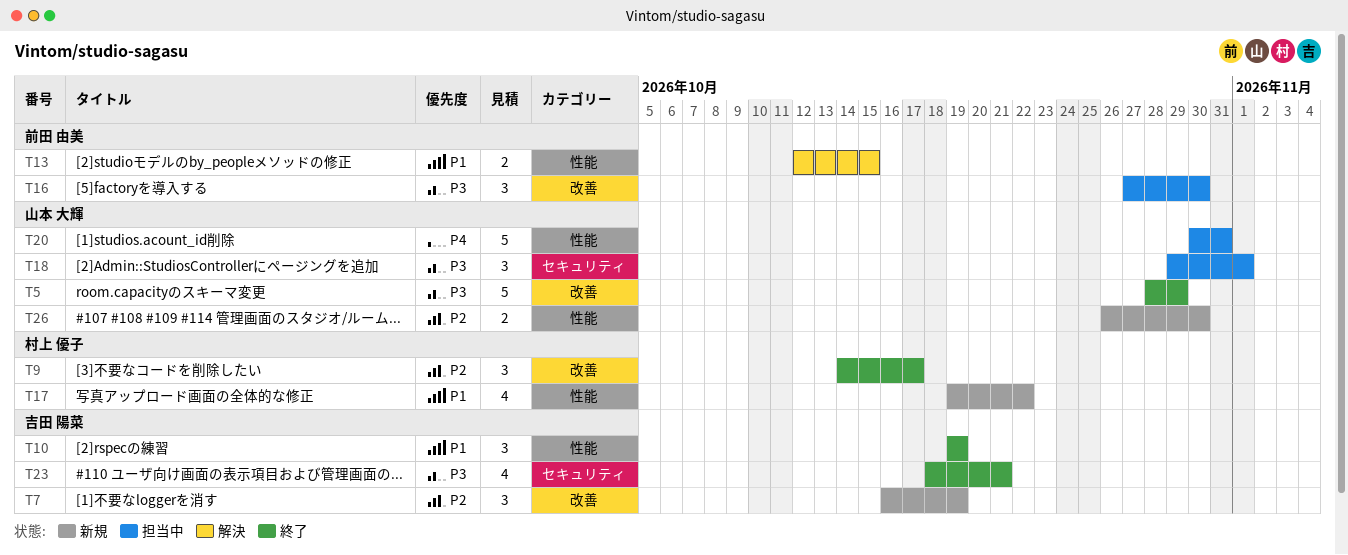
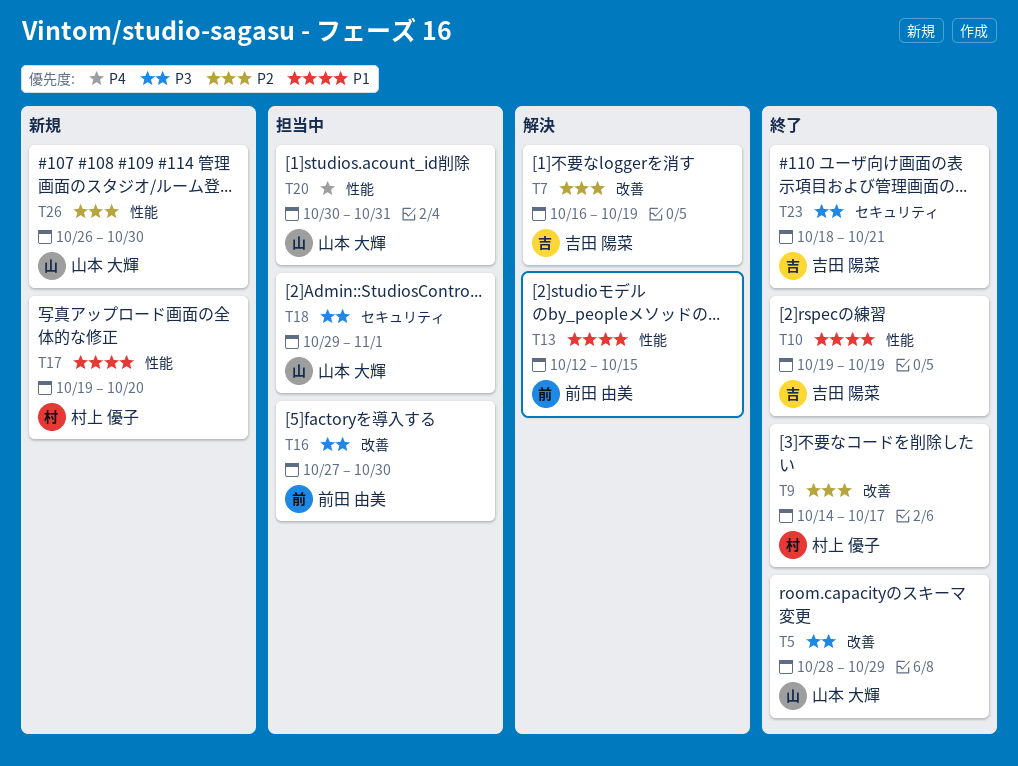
T7, status: 新規 -> 解決
T17, due: Oct 22 -> Oct 20

